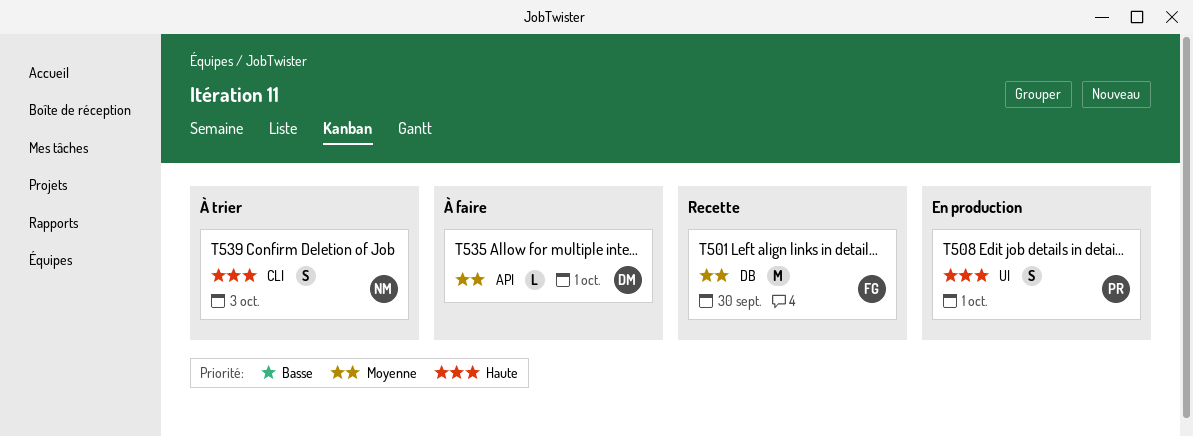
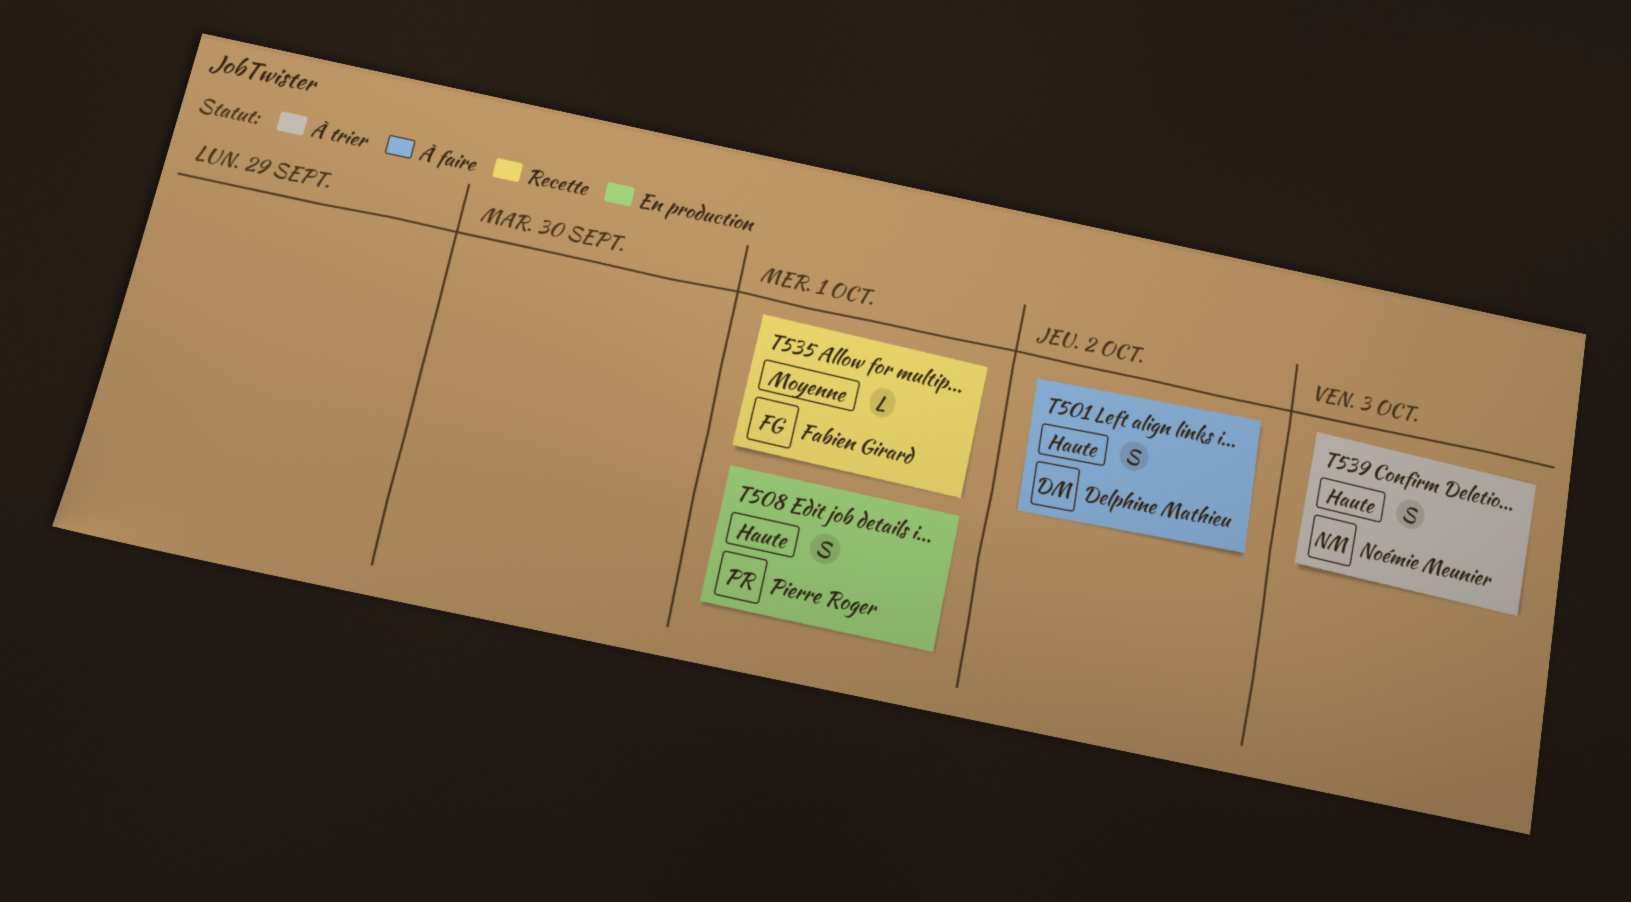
T501, status: Recette -> À faire
T501, owner: Fabien Girard -> Delphine Mathieu
T501, priority: Moyenne -> Haute
T501, estimate: M -> S
T501, due: Sep 30 -> Oct 2
T535, status: À faire -> Recette
T535, owner: Delphine Mathieu -> Fabien Girard

